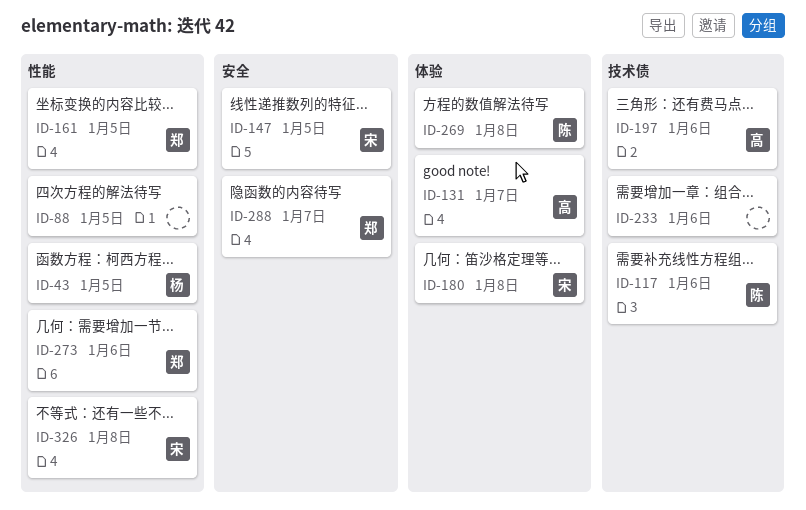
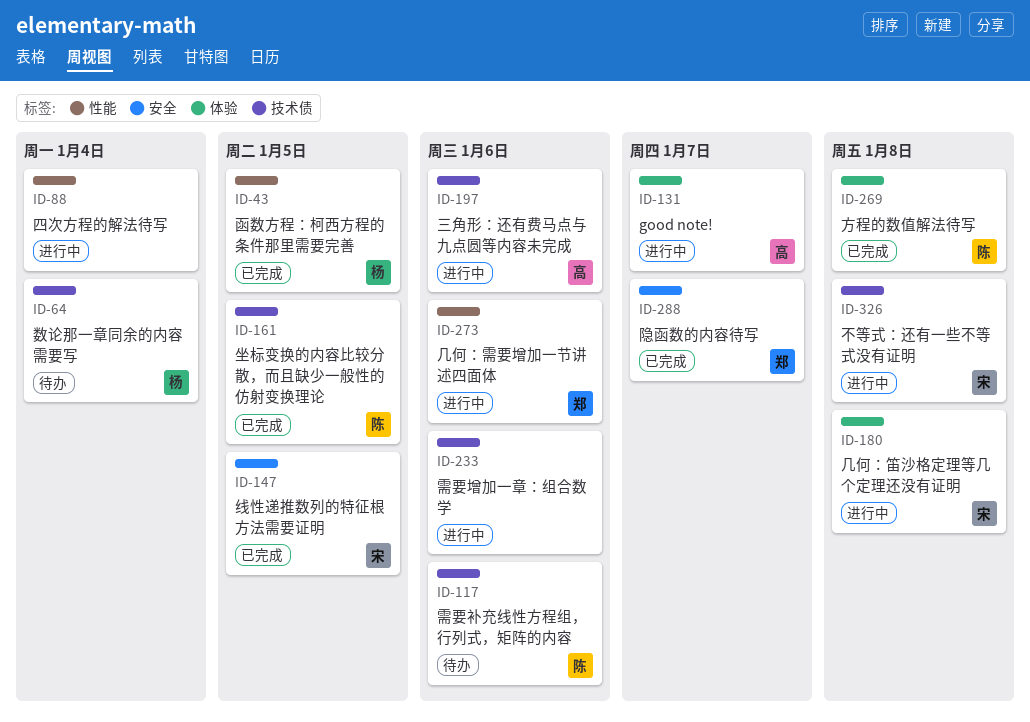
ID-64: none -> present
ID-88, due: Jan 5 -> Jan 4
ID-161, owner: 郑 -> 陈
ID-161, label: 性能 -> 技术债
ID-326, label: 性能 -> 技术债

